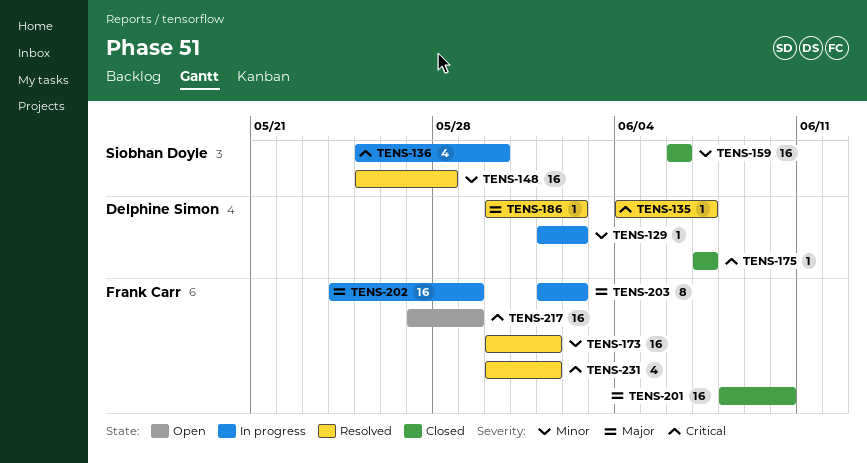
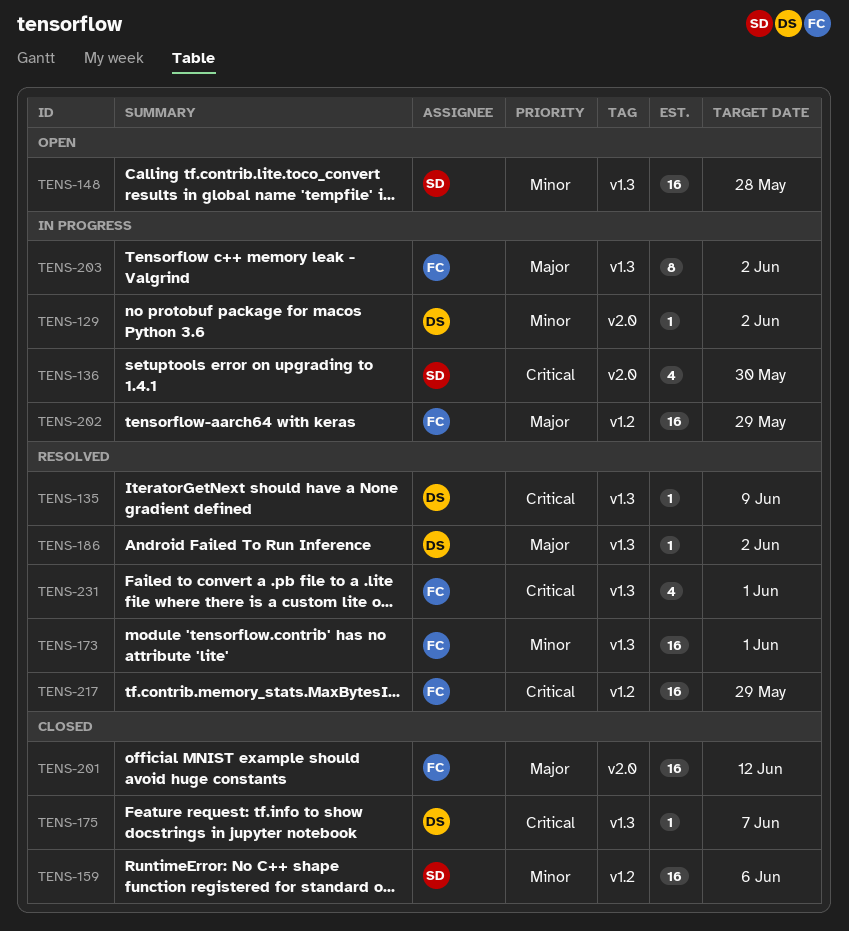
TENS-135, due: Jun 7 -> Jun 9
TENS-148, status: Resolved -> Open
TENS-201, due: Jun 10 -> Jun 12
TENS-217, status: Open -> Resolved

